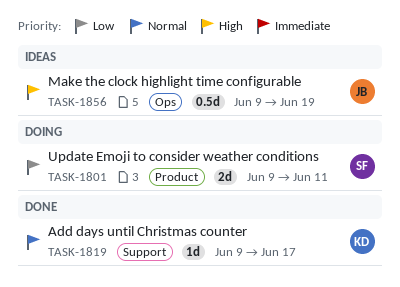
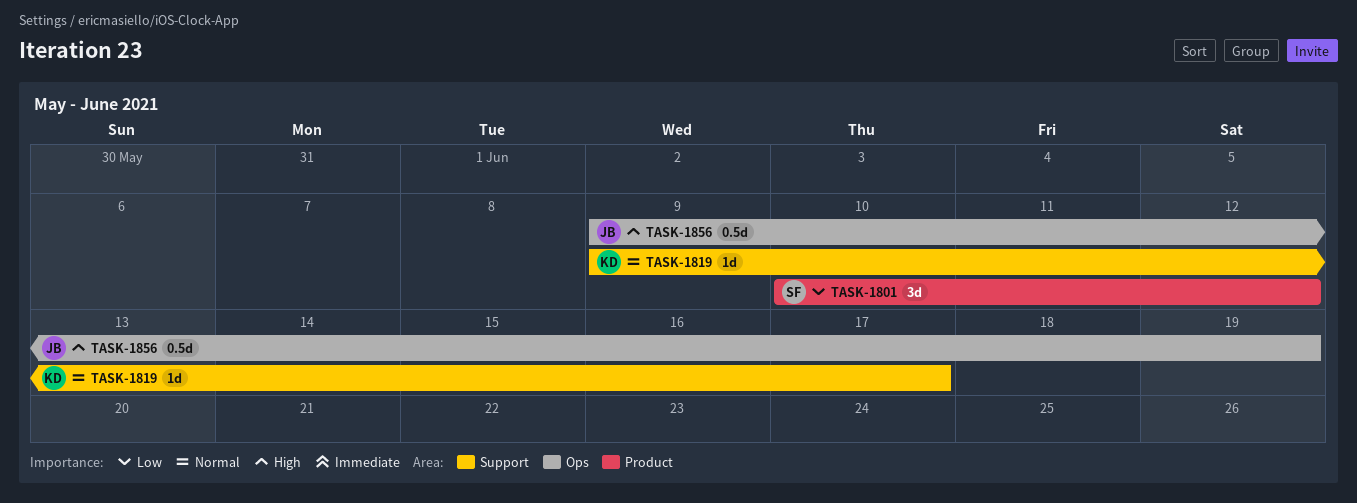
TASK-1801, estimate: 2d -> 3d
TASK-1801, start: Jun 9 -> Jun 10
TASK-1801, due: Jun 11 -> Jun 12

